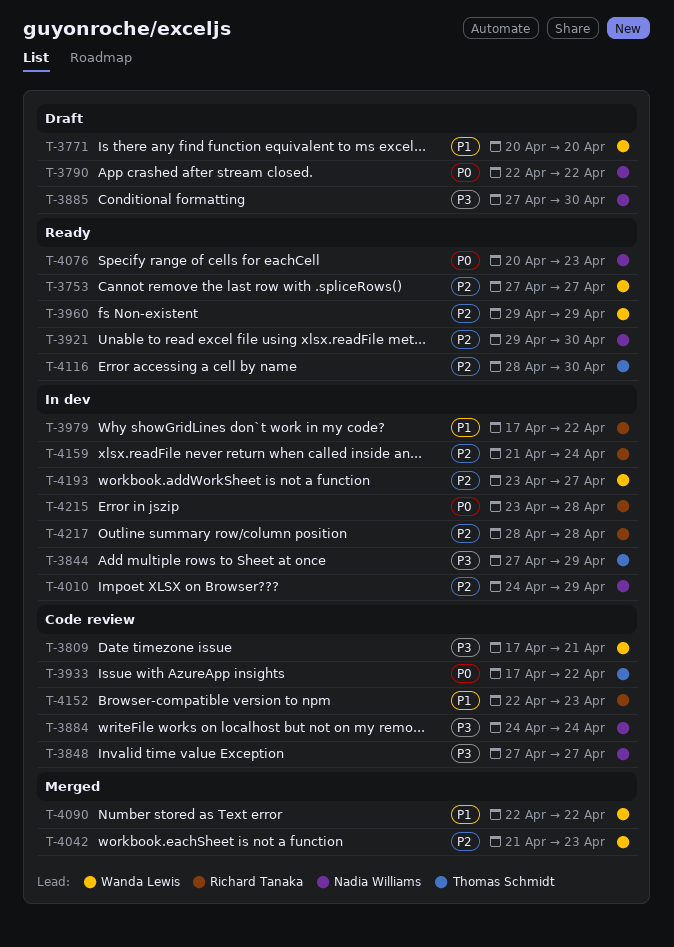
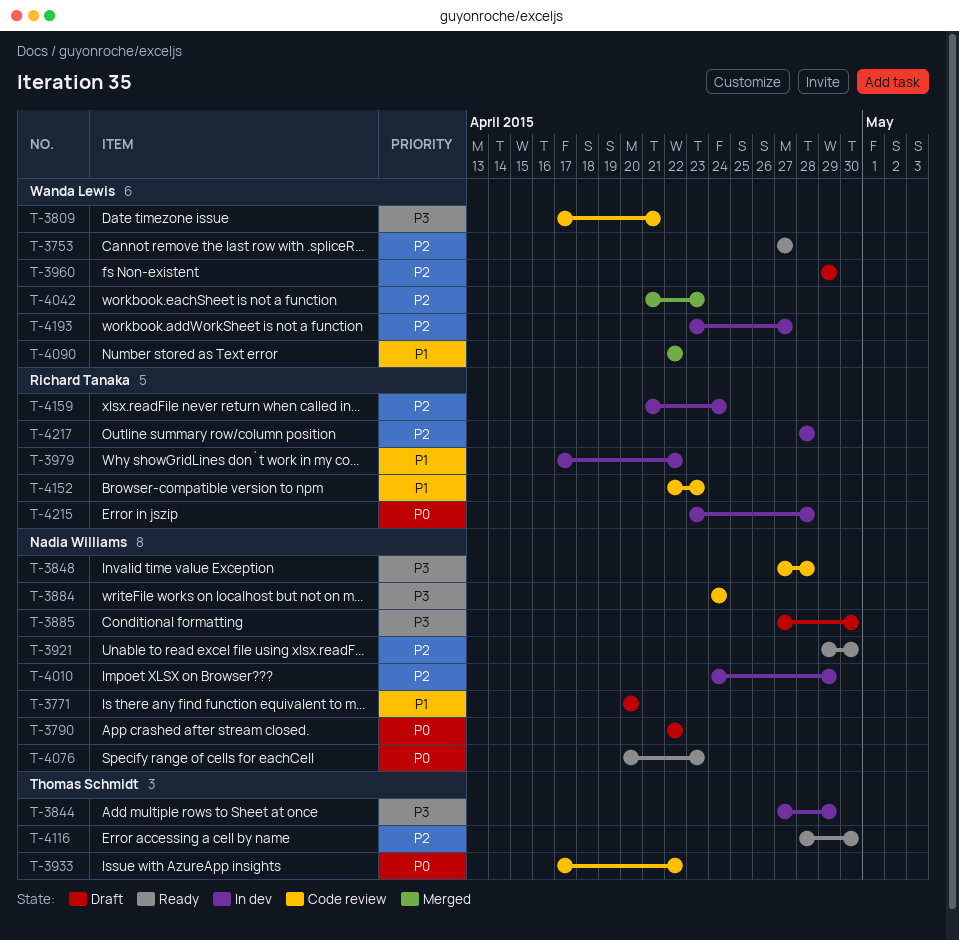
T-3771, owner: Wanda Lewis -> Nadia Williams
T-3848, due: Apr 27 -> Apr 28
T-3960, status: Ready -> Draft

